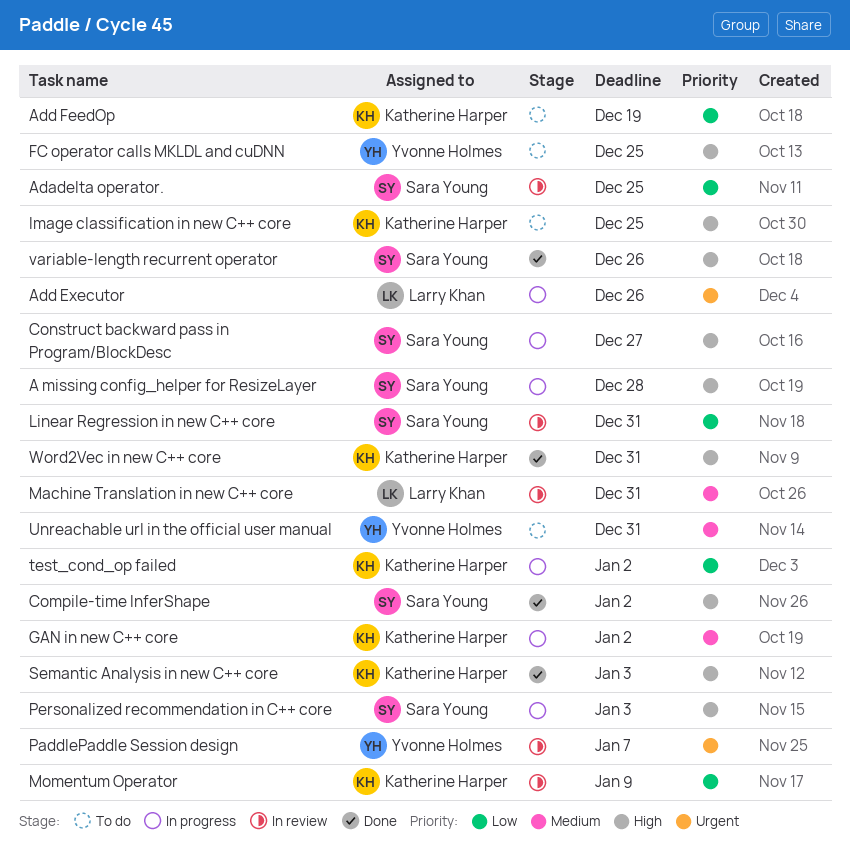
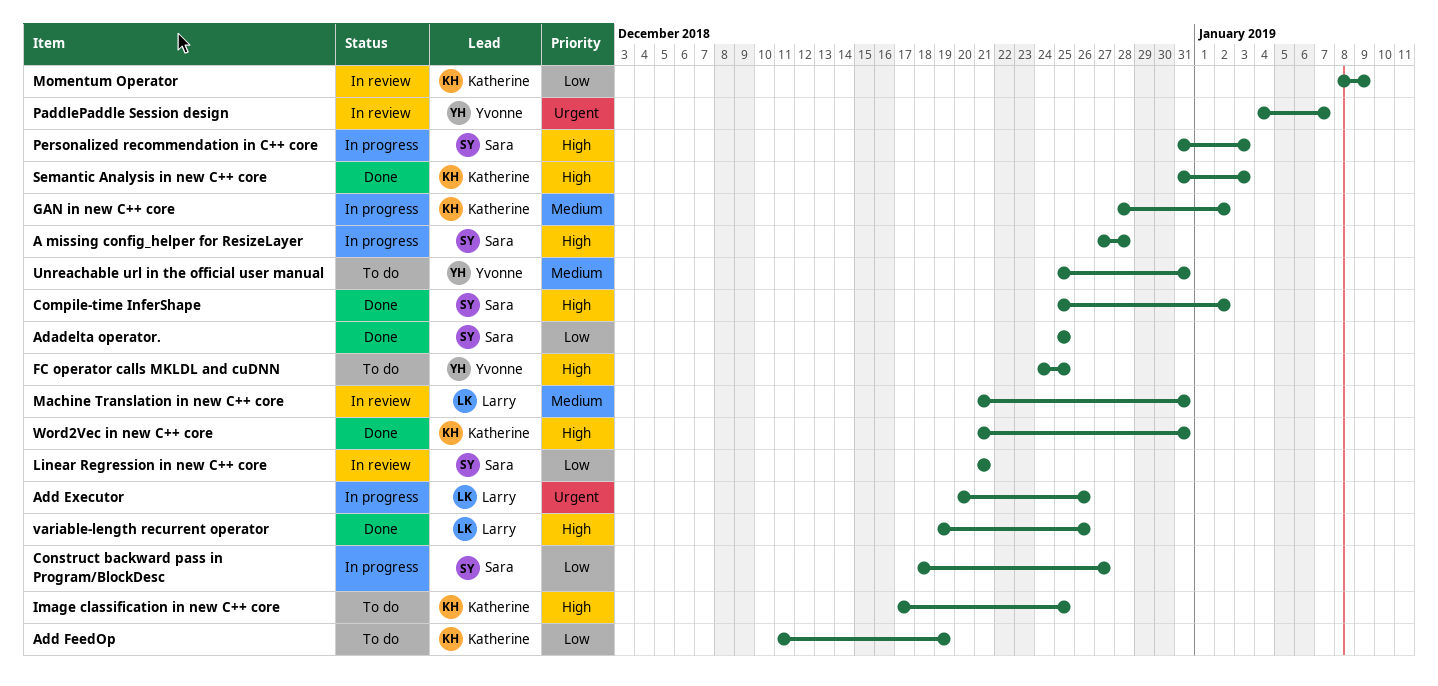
Adadelta operator., status: In review -> Done
Construct backward pass in Program/BlockDesc, priority: High -> Low
Linear Regression in new C++ core, due: Dec 31 -> Dec 21
test_cond_op failed: present -> none
variable-length recurrent operator, owner: Sara Young -> Larry Khan

